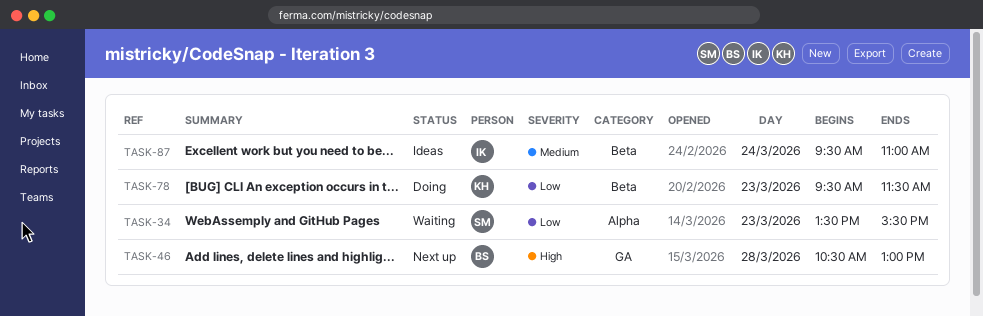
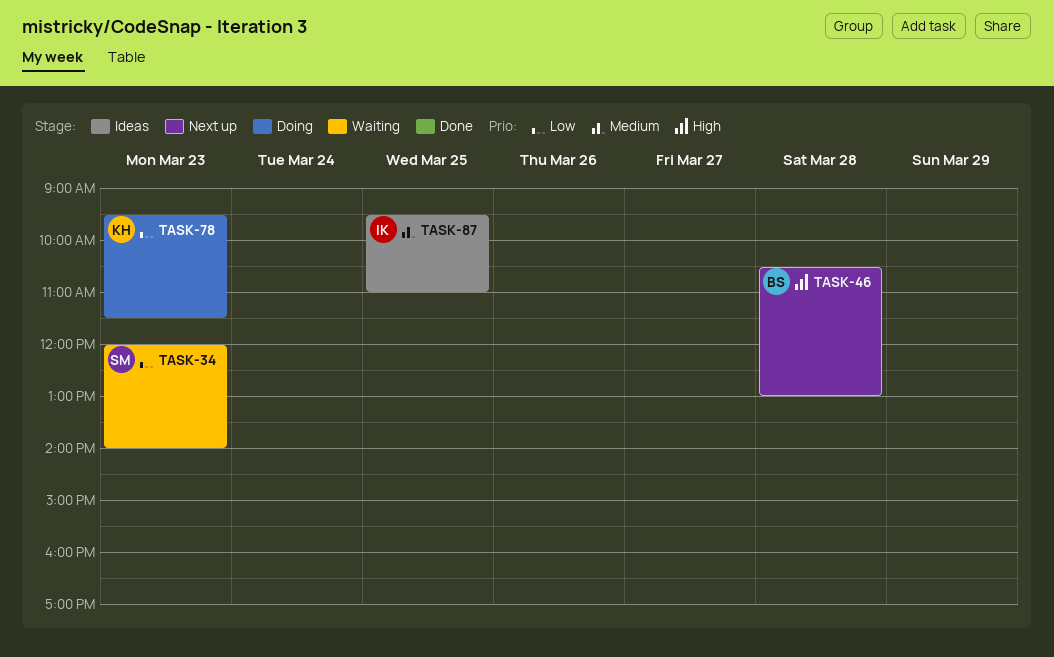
TASK-34, begins: 13:30 -> 12:00
TASK-34, ends: 15:30 -> 14:00
TASK-87, day: Mar 24 -> Mar 25

